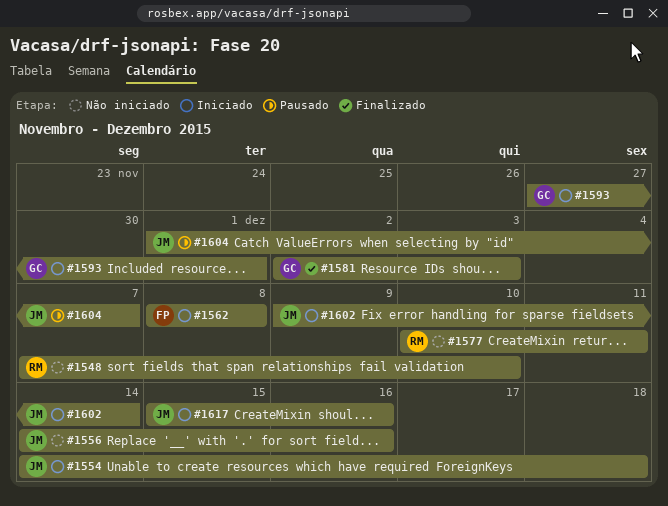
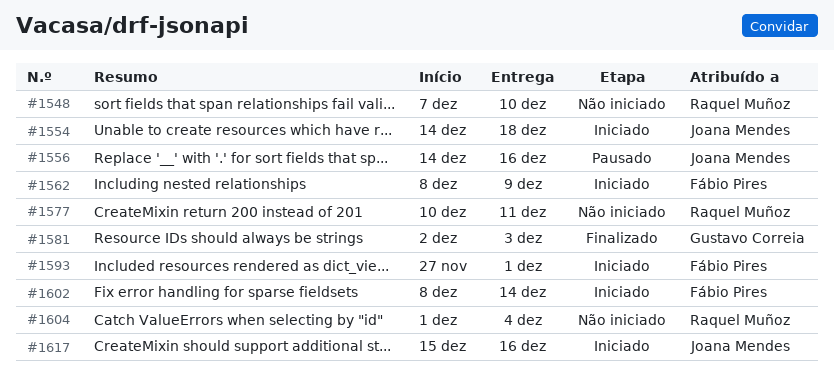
#1556, status: Não iniciado -> Pausado
#1562, due: Dec 8 -> Dec 9
#1593, owner: Gustavo Correia -> Fábio Pires
#1602, owner: Joana Mendes -> Fábio Pires
#1602, start: Dec 9 -> Dec 8
#1604, status: Pausado -> Não iniciado
#1604, owner: Joana Mendes -> Raquel Muñoz
#1604, due: Dec 7 -> Dec 4

